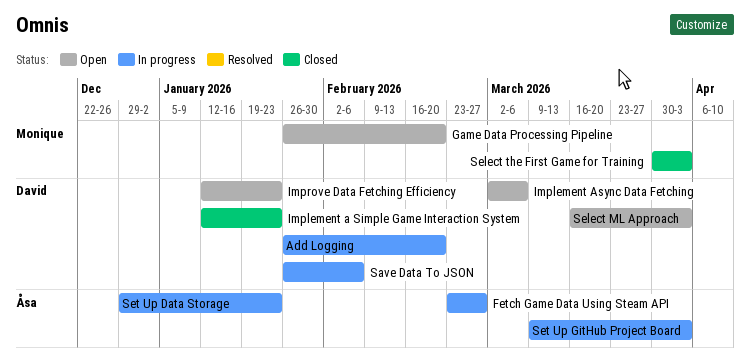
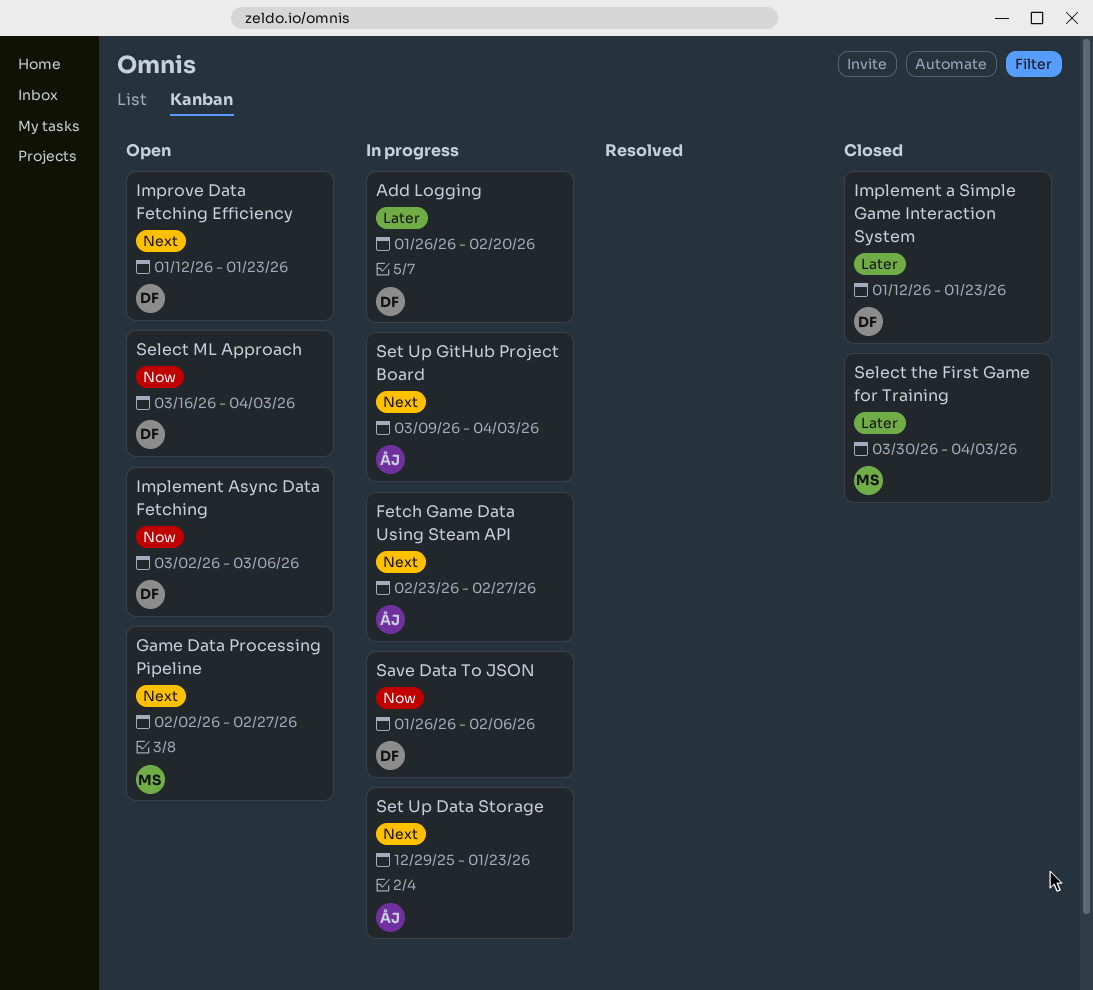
Game Data Processing Pipeline, start: Jan 26 -> Feb 2
Game Data Processing Pipeline, due: Feb 20 -> Feb 27

